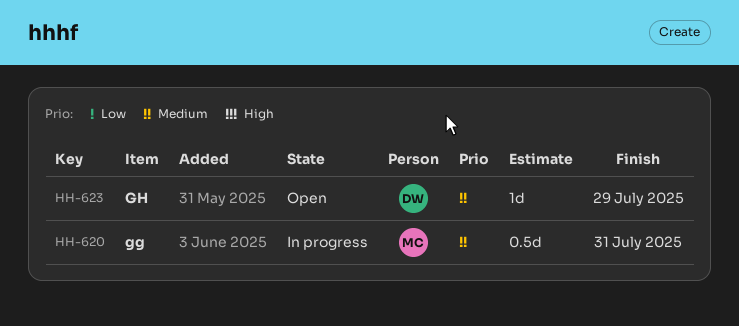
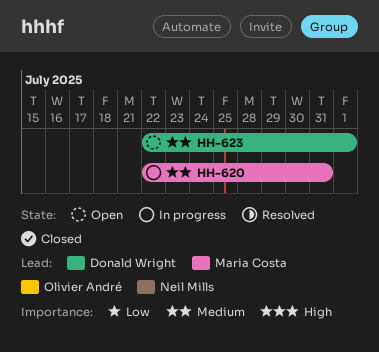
HH-623, due: Jul 29 -> Aug 1

